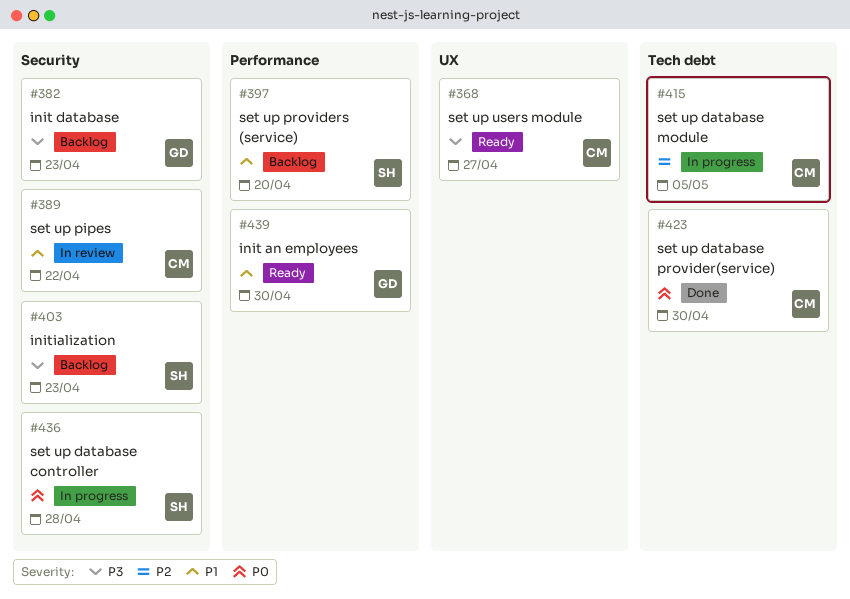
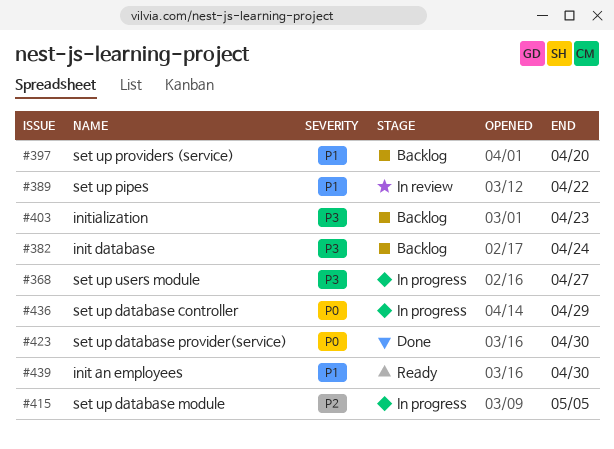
#368, status: Ready -> In progress
#382, due: Apr 23 -> Apr 24
#436, due: Apr 28 -> Apr 29

